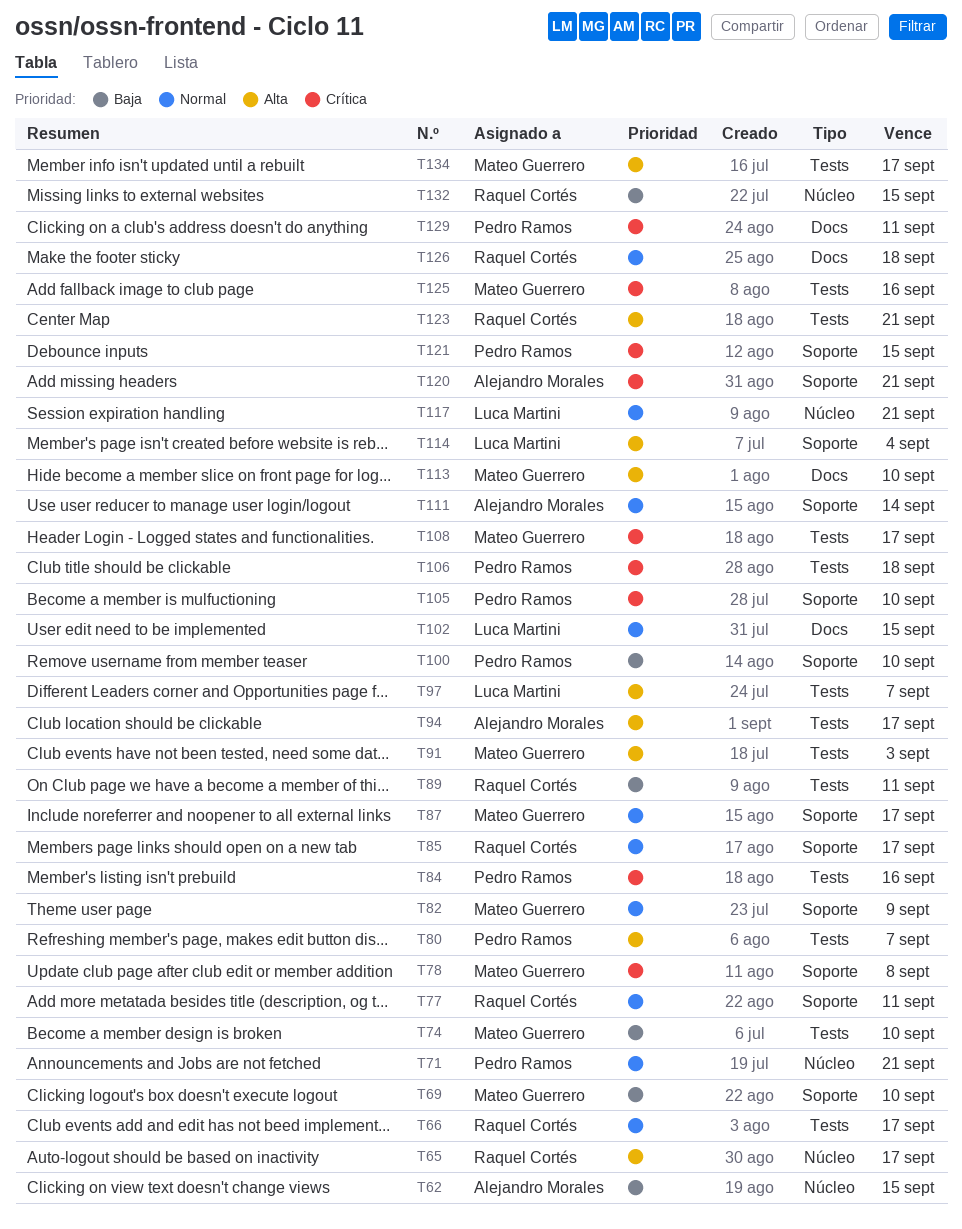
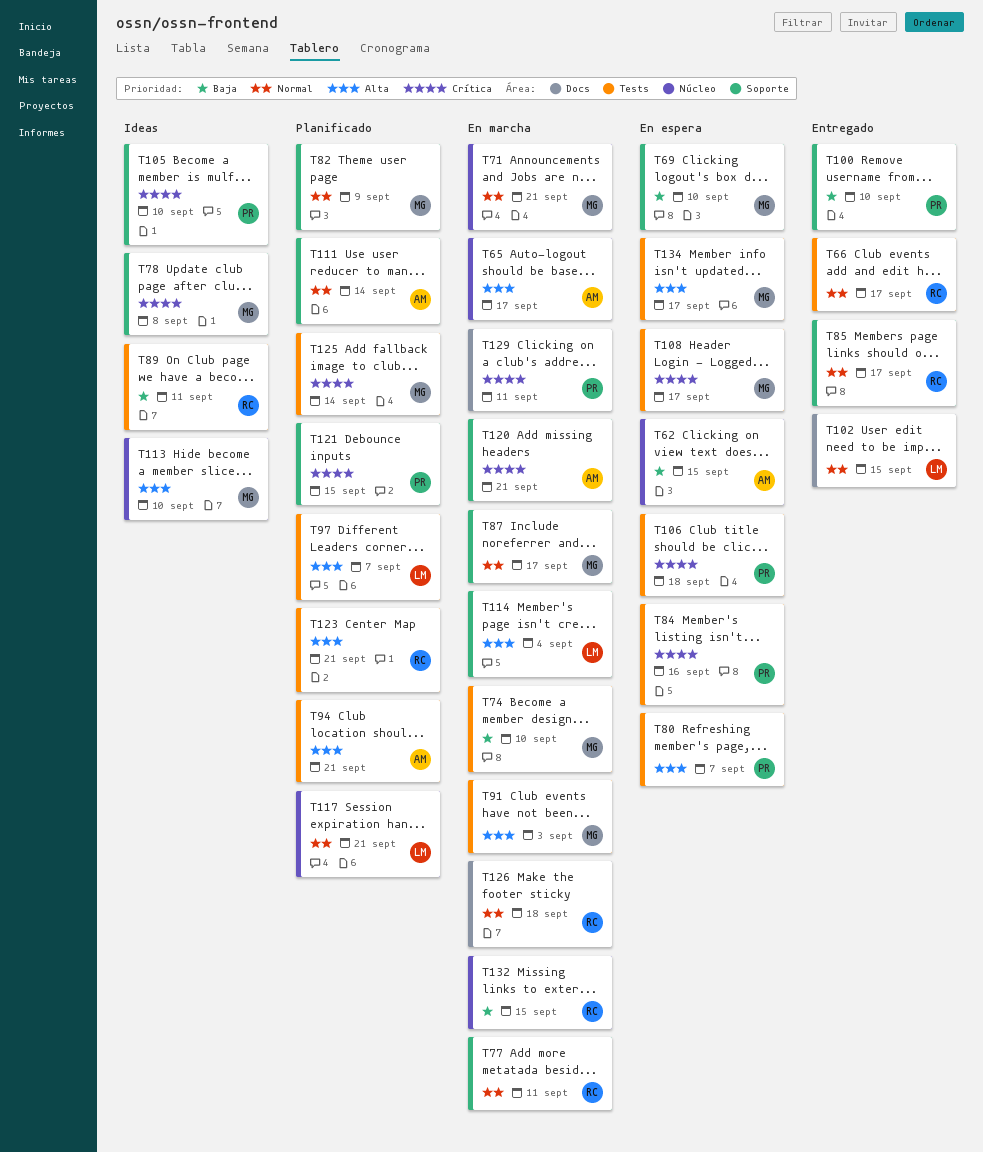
T65, owner: Raquel Cortés -> Alejandro Morales
T71, owner: Pedro Ramos -> Mateo Guerrero
T94, due: Sep 17 -> Sep 21
T113, label: Docs -> Núcleo
T125, due: Sep 16 -> Sep 14

